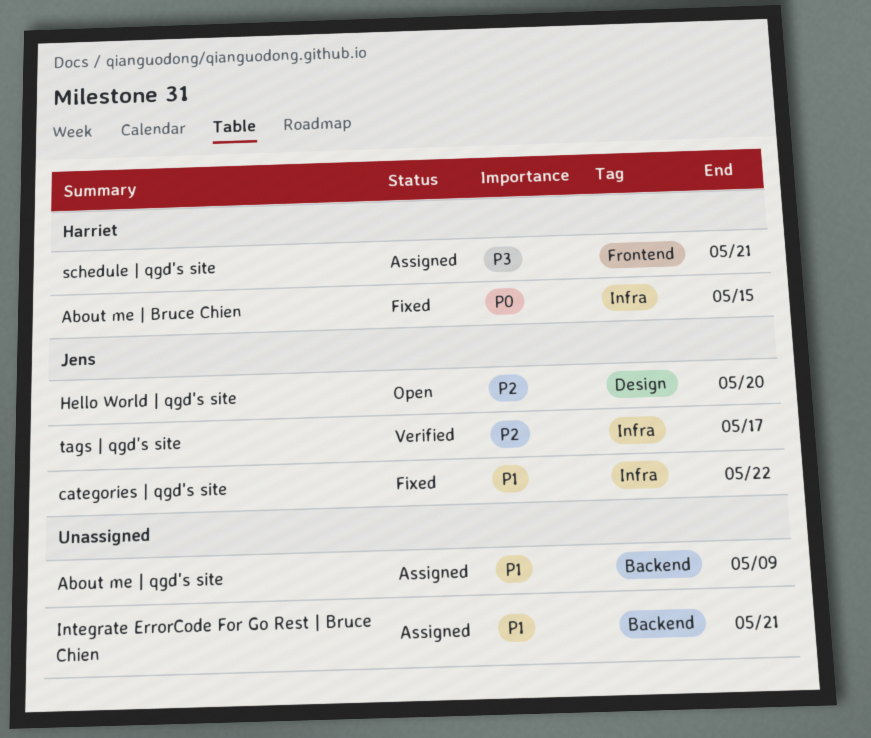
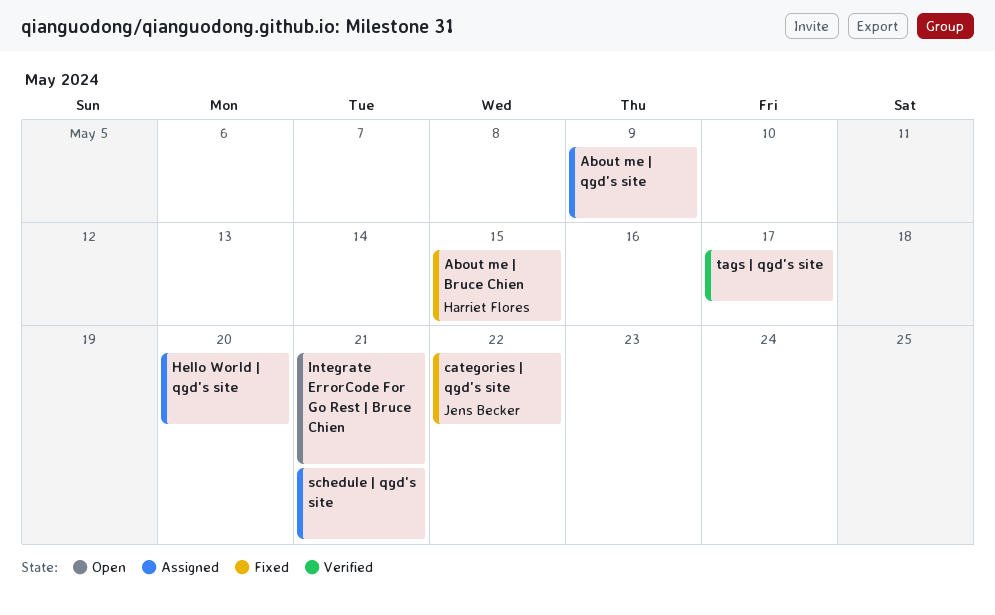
Hello World | qgd's site, status: Open -> Assigned
Hello World | qgd's site, owner: Jens Becker -> none
Integrate ErrorCode For Go Rest | Bruce Chien, status: Assigned -> Open
schedule | qgd's site, owner: Harriet Flores -> none
tags | qgd's site, owner: Jens Becker -> none

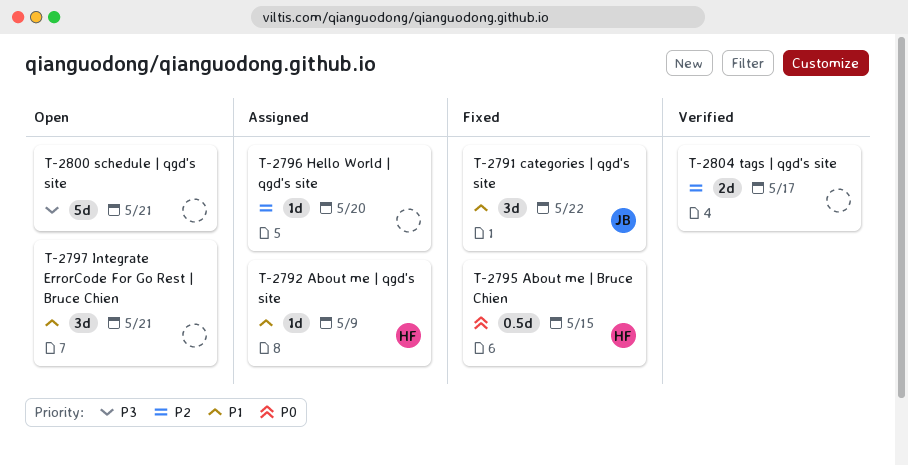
About me | qgd's site, owner: none -> Harriet Flores
schedule | qgd's site, status: Assigned -> Open

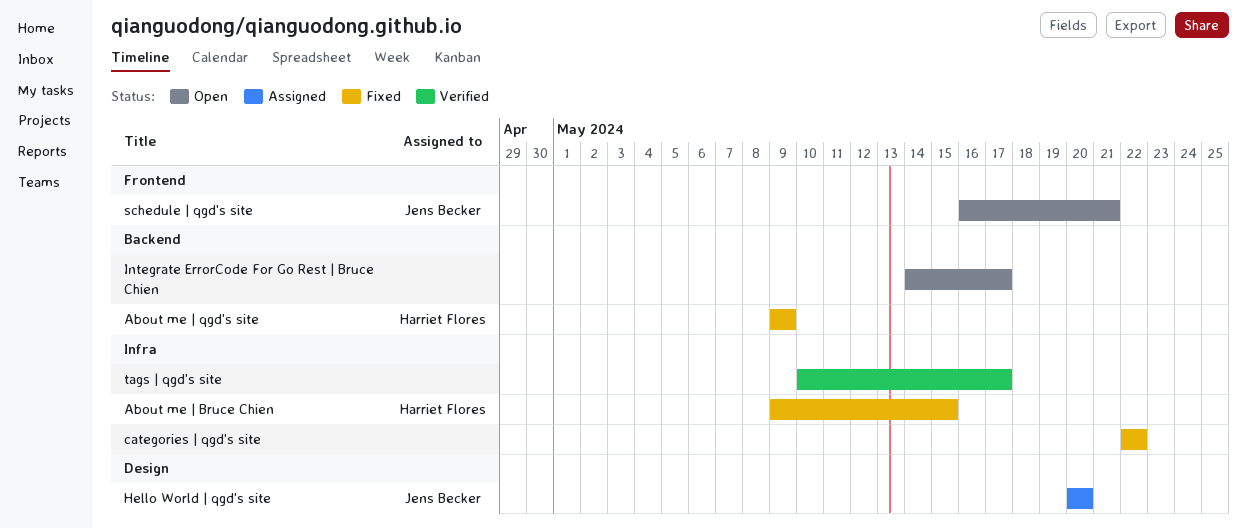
About me | qgd's site, status: Assigned -> Fixed
categories | qgd's site, owner: Jens Becker -> none
Hello World | qgd's site, owner: none -> Jens Becker
Integrate ErrorCode For Go Rest | Bruce Chien, due: May 21 -> May 17
schedule | qgd's site, owner: none -> Jens Becker

